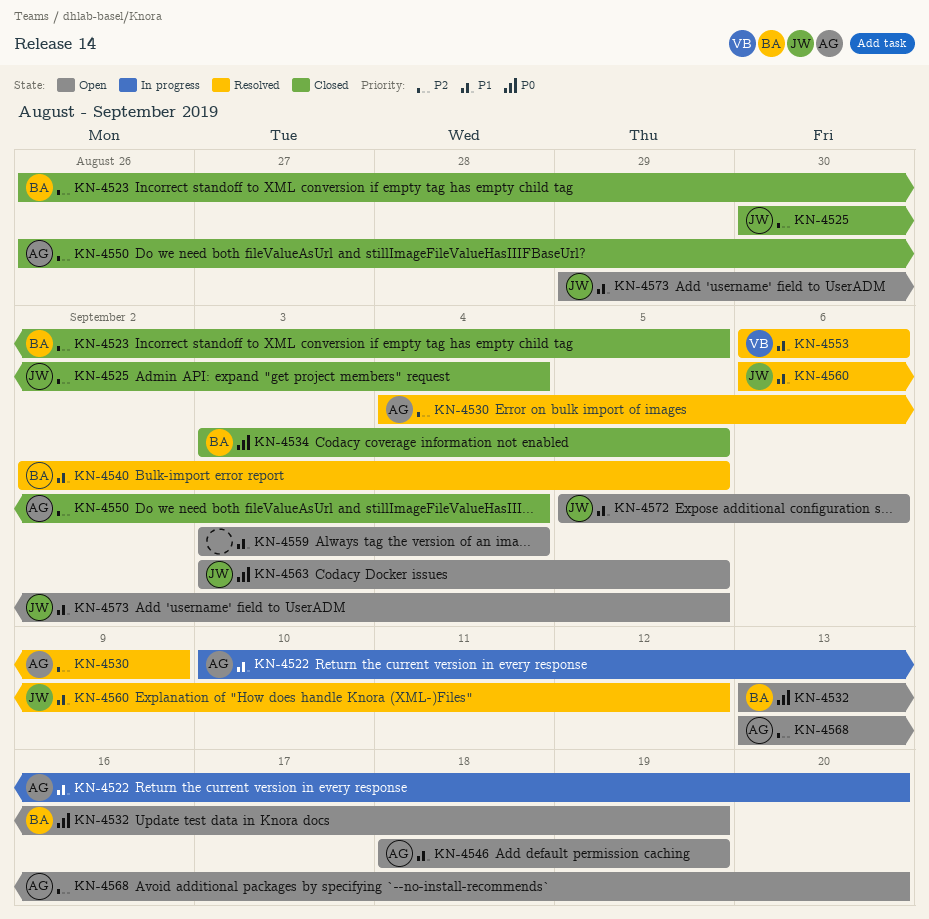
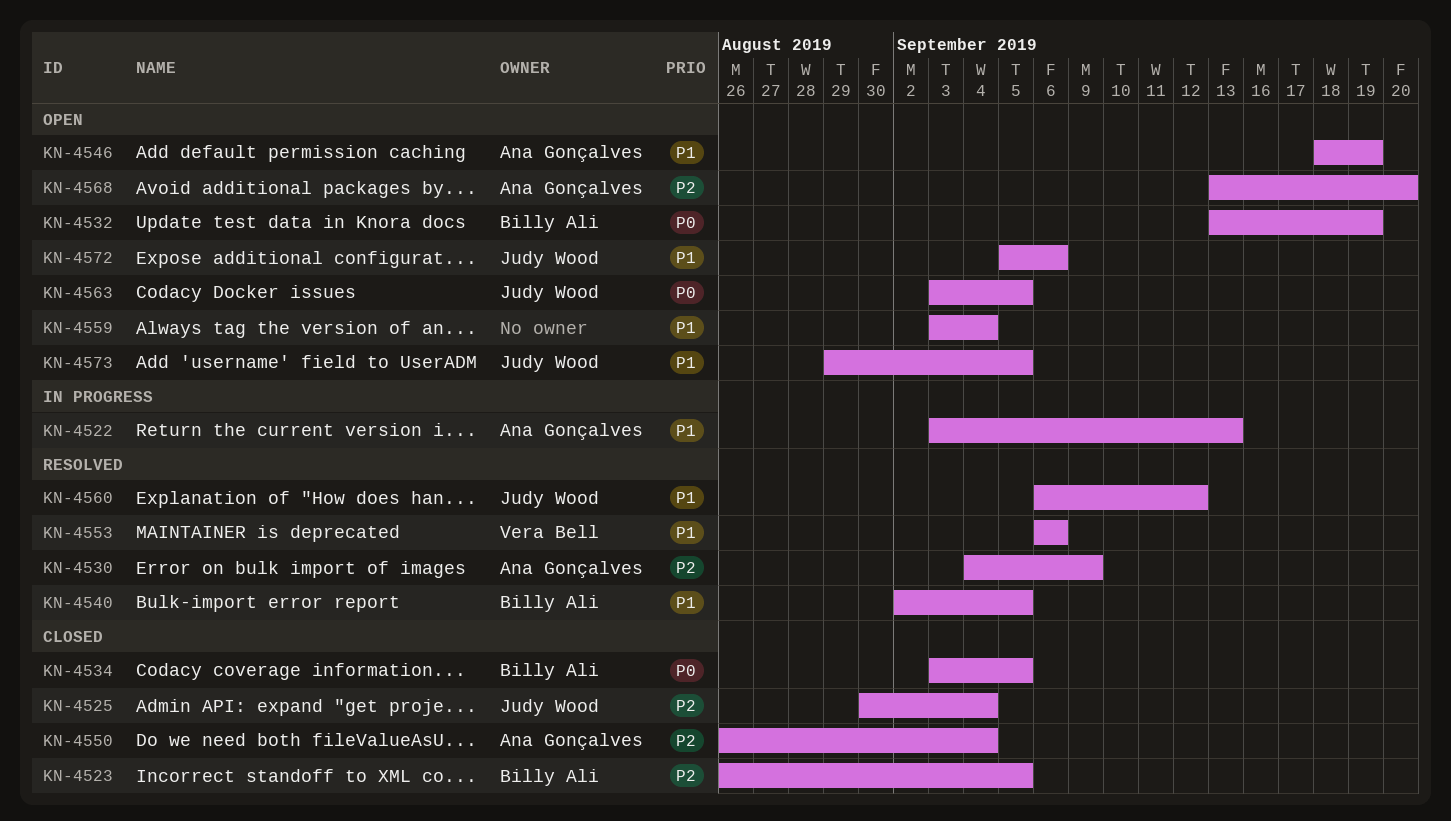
KN-4522, start: Sep 10 -> Sep 3
KN-4522, due: Sep 20 -> Sep 13

